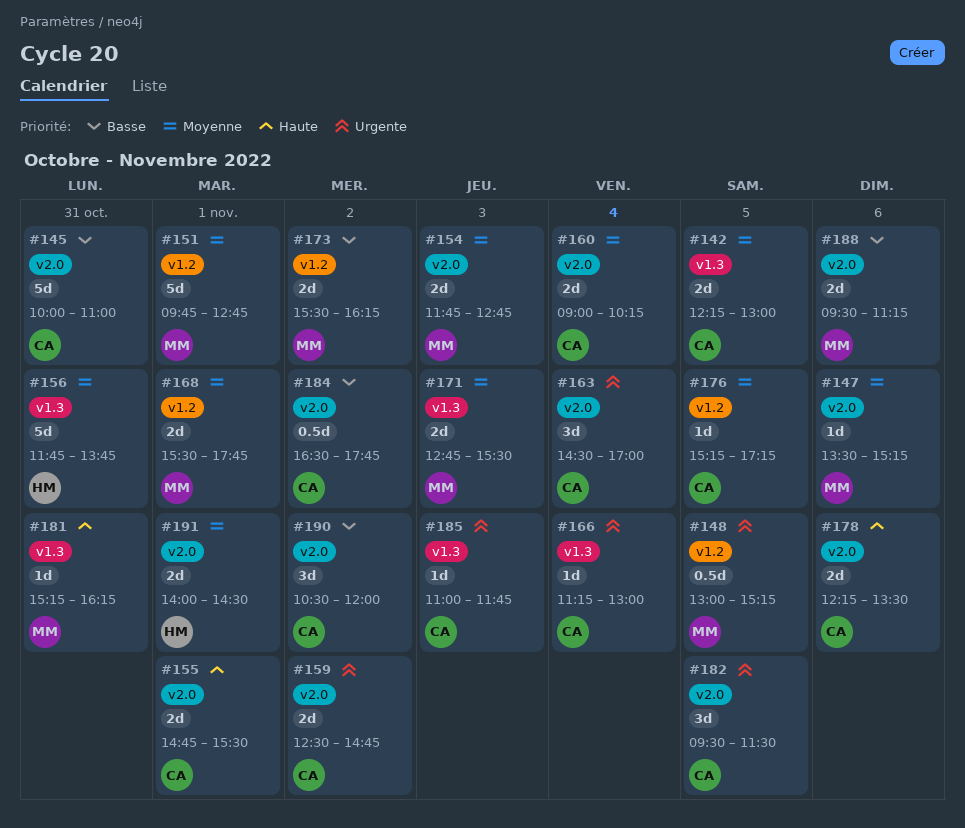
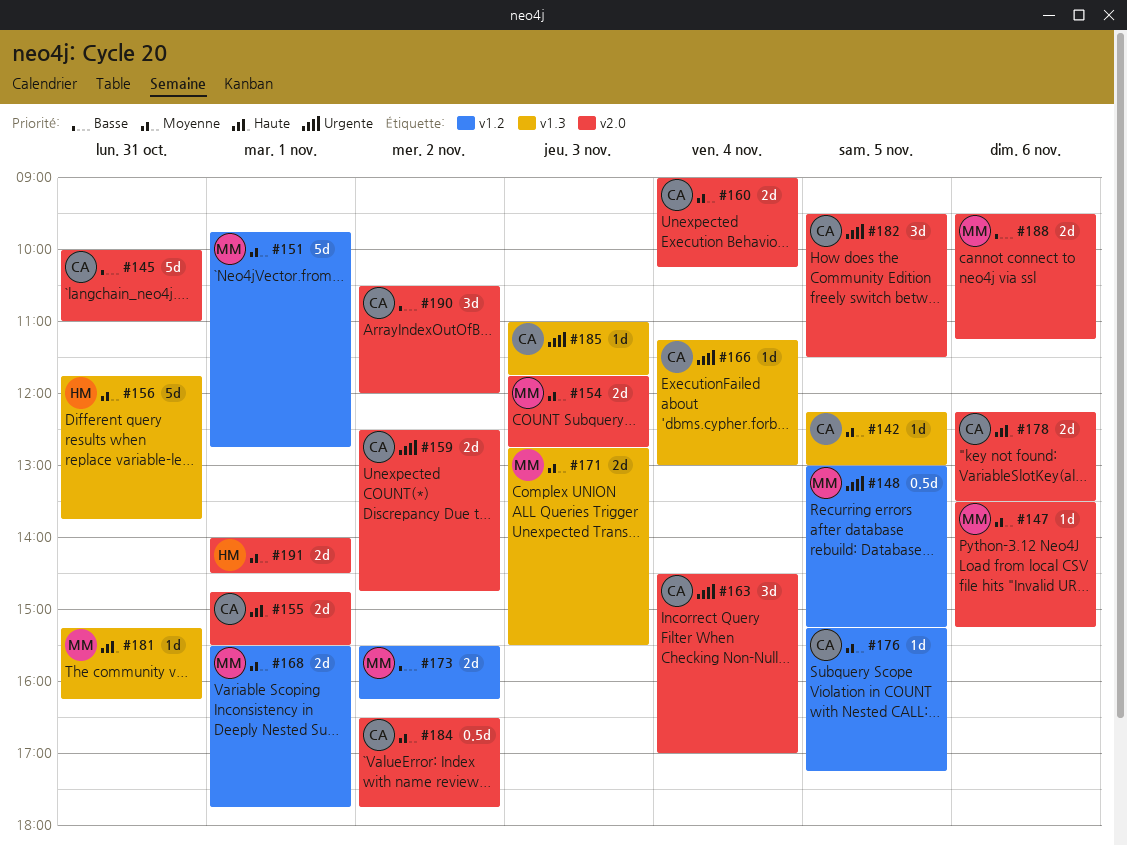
#142, estimate: 2d -> 1d
#184, priority: Basse -> Moyenne

